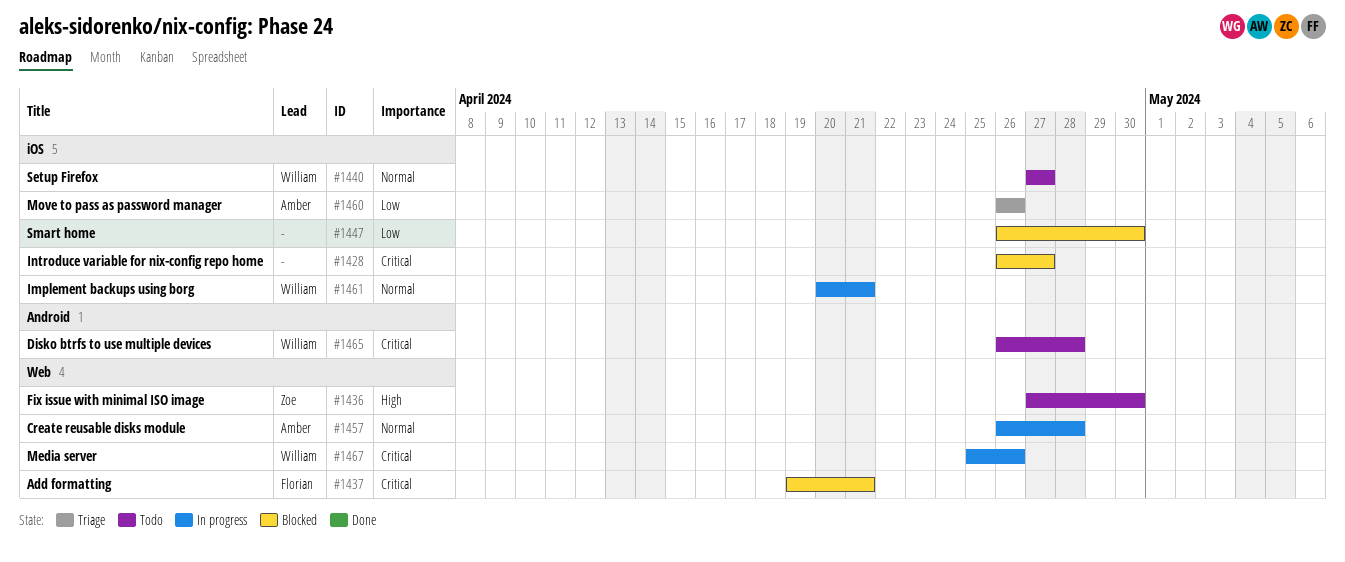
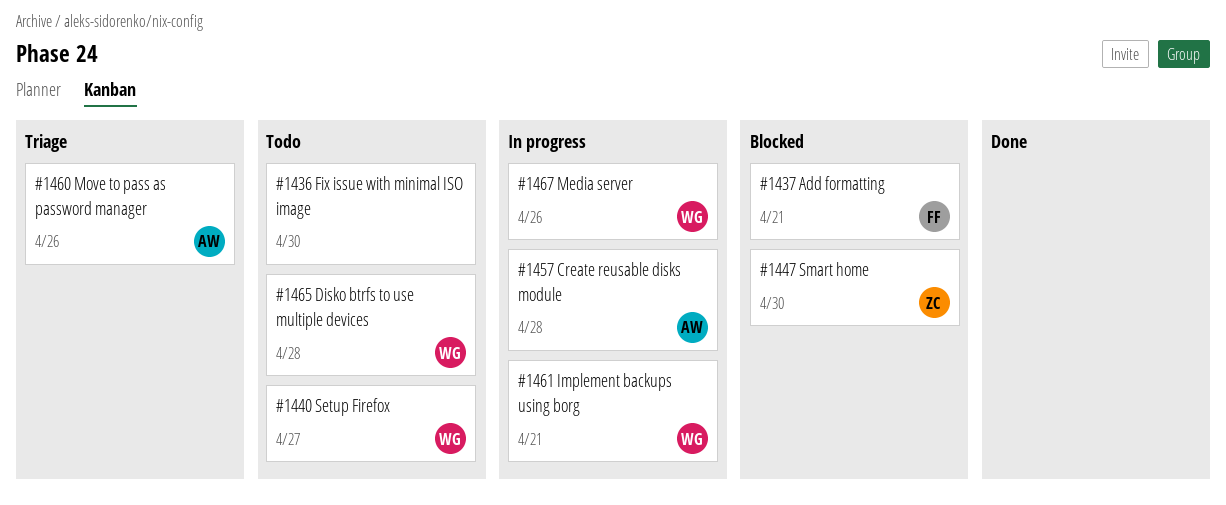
#1428: present -> none
#1436, owner: Zoe -> none
#1447, owner: none -> Zoe

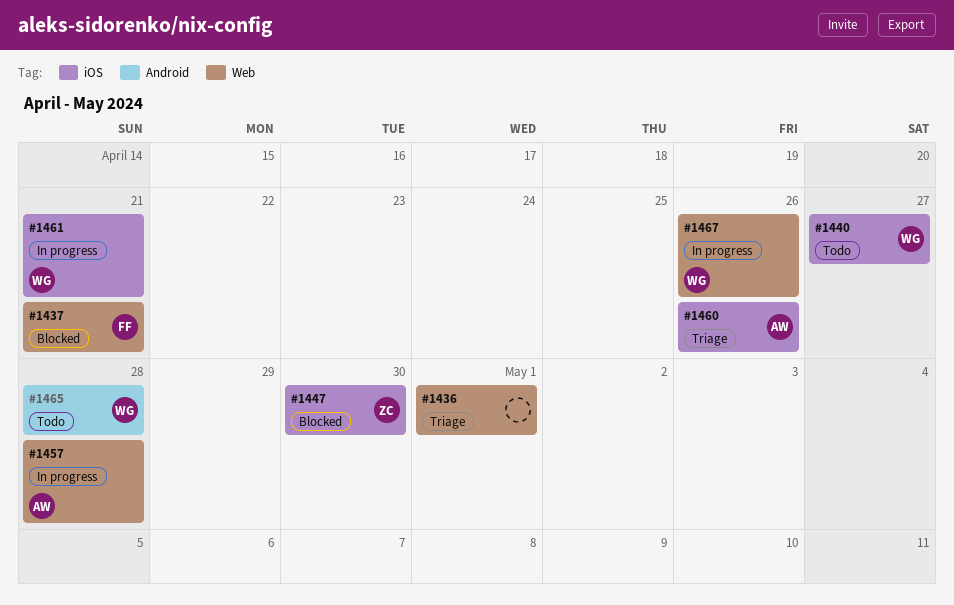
#1436, status: Todo -> Triage
#1436, due: Apr 30 -> May 1

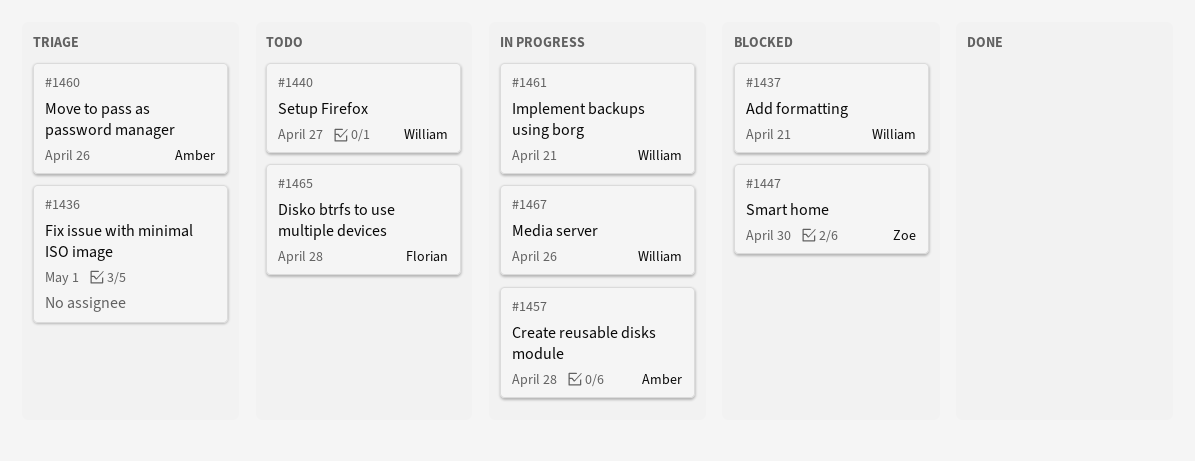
#1437, owner: Florian -> William
#1465, owner: William -> Florian

